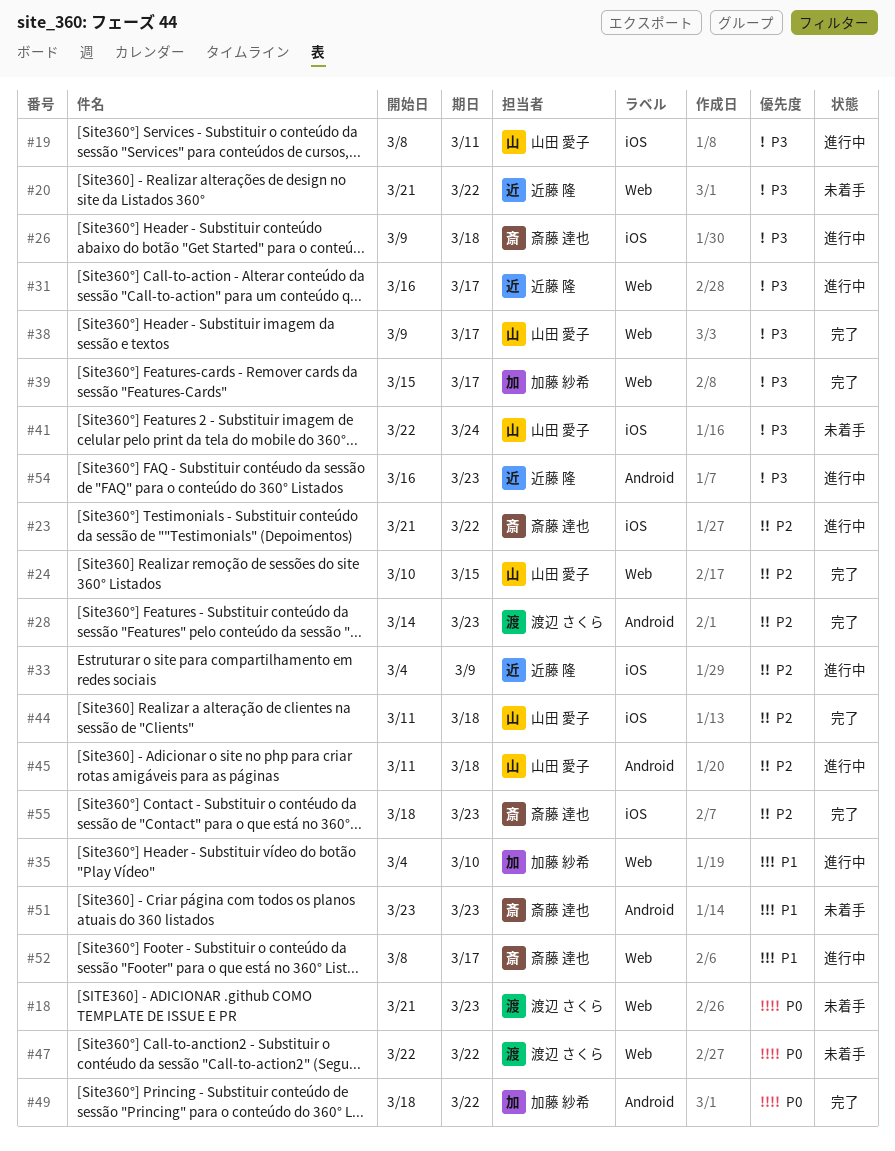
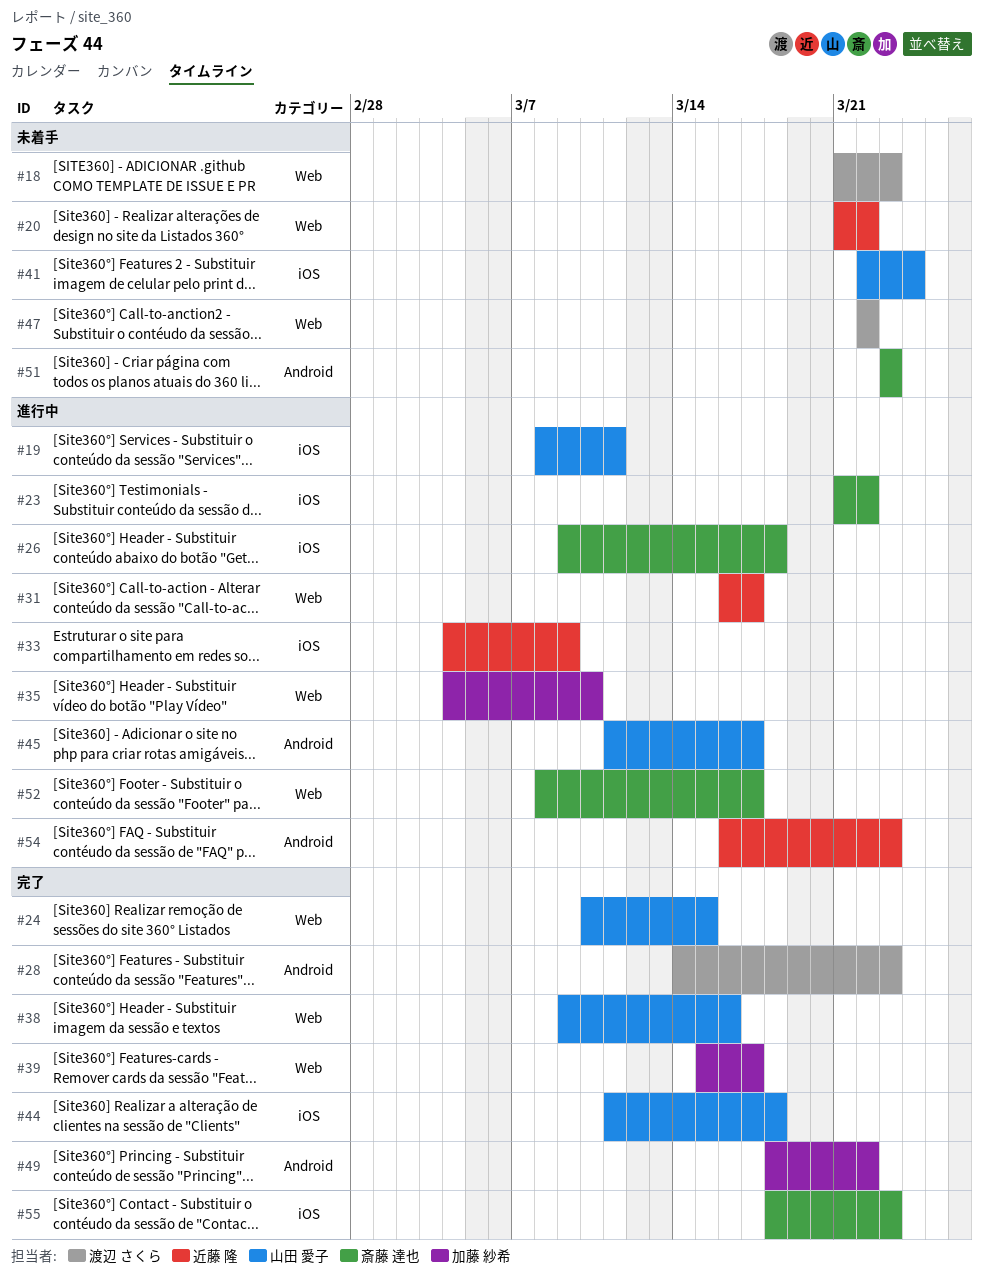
#38, due: Mar 17 -> Mar 16
#45, due: Mar 18 -> Mar 17

